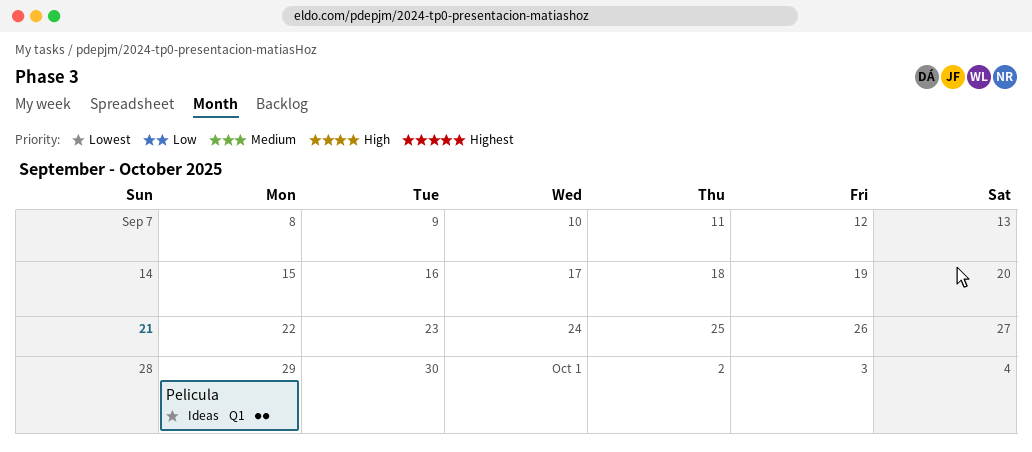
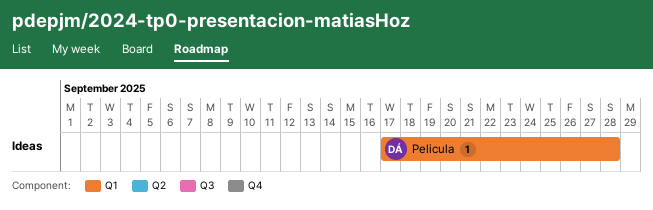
Pelicula, estimate: 2 -> 1
Pelicula, due: Sep 29 -> Sep 28

